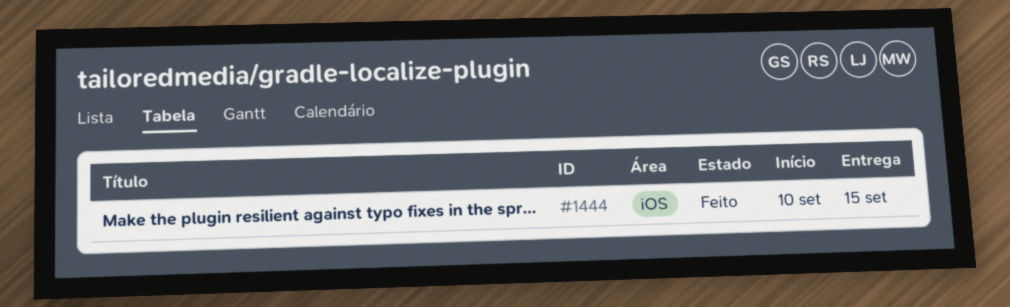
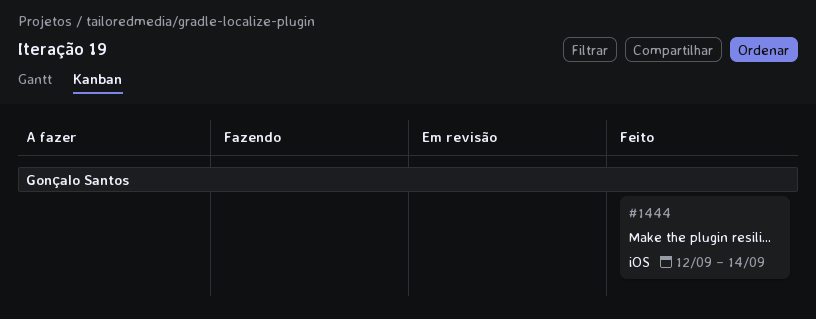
#1444, start: Sep 10 -> Sep 12
#1444, due: Sep 15 -> Sep 14

